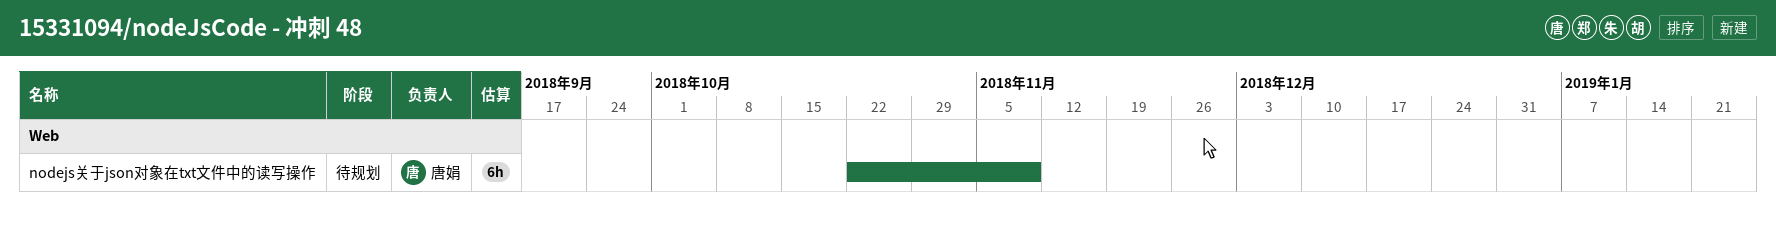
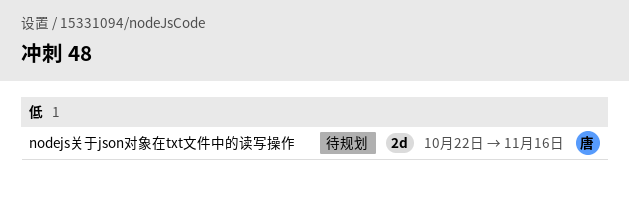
nodejs关于json对象在txt文件中的读写操作, estimate: 6h -> 2d
nodejs关于json对象在txt文件中的读写操作, due: Nov 9 -> Nov 16

